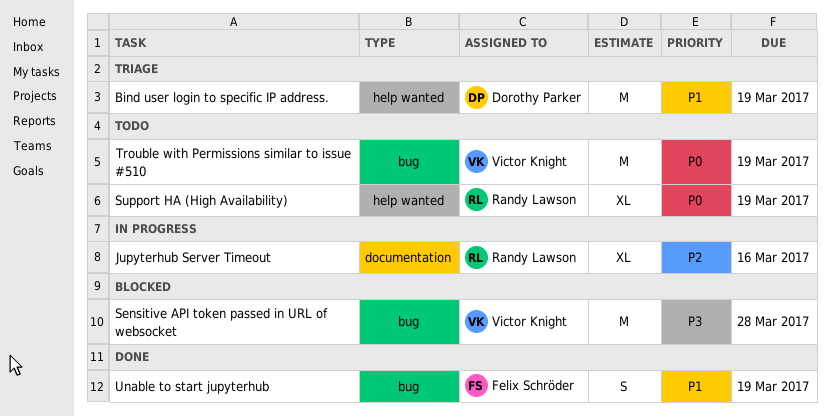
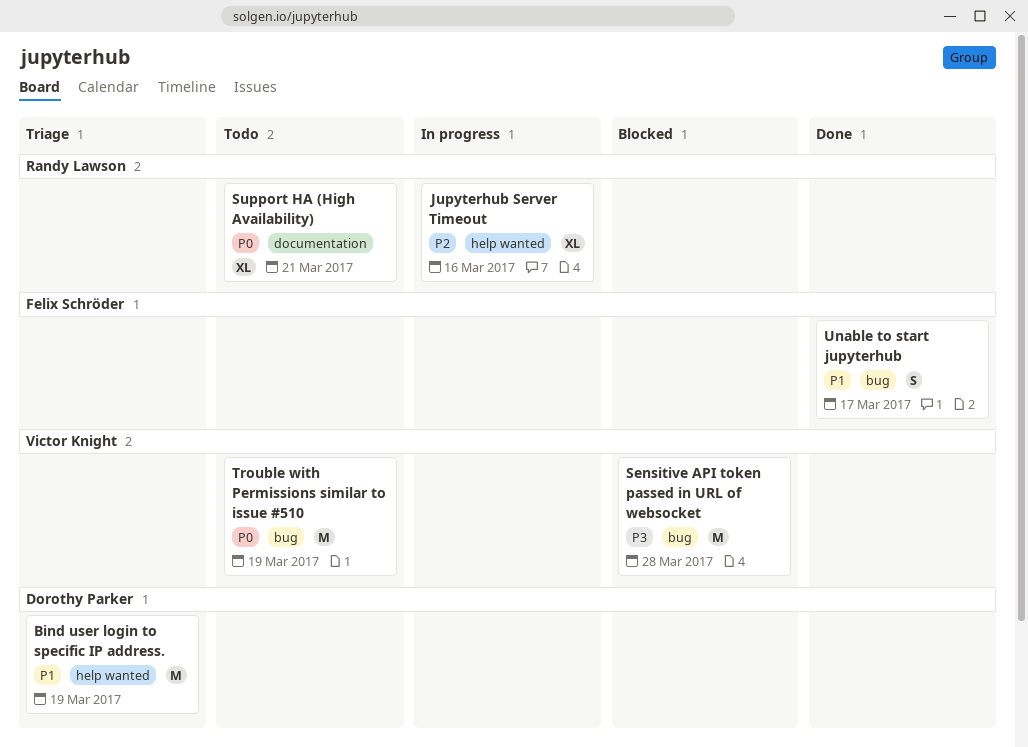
Jupyterhub Server Timeout, label: documentation -> help wanted
Support HA (High Availability), label: help wanted -> documentation
Support HA (High Availability), due: Mar 19 -> Mar 21
Unable to start jupyterhub, due: Mar 19 -> Mar 17

